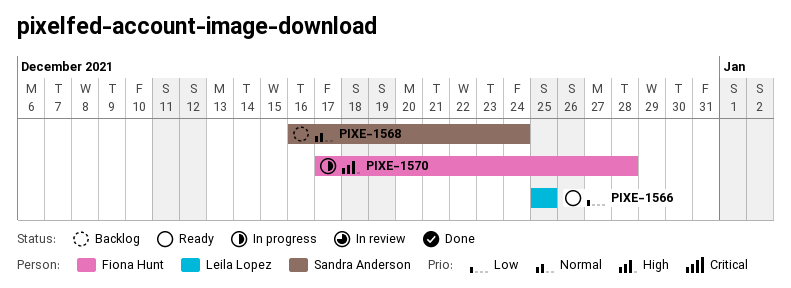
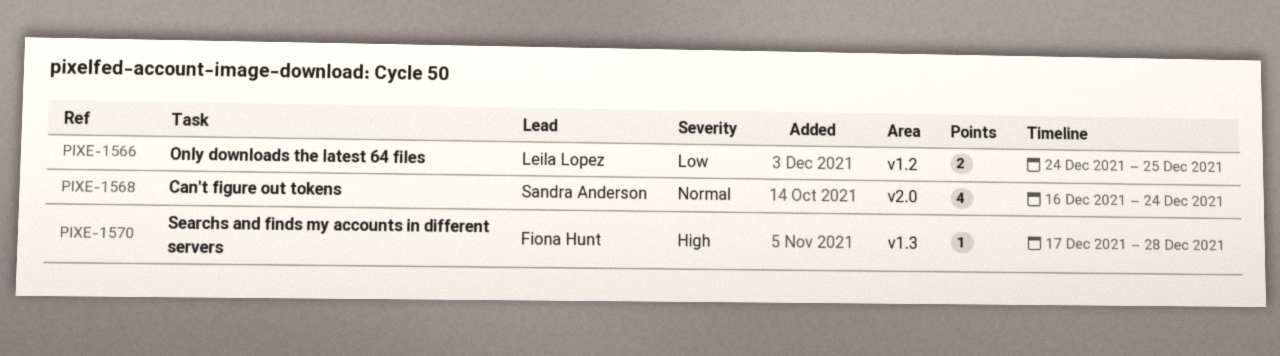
PIXE-1566, start: Dec 25 -> Dec 24

